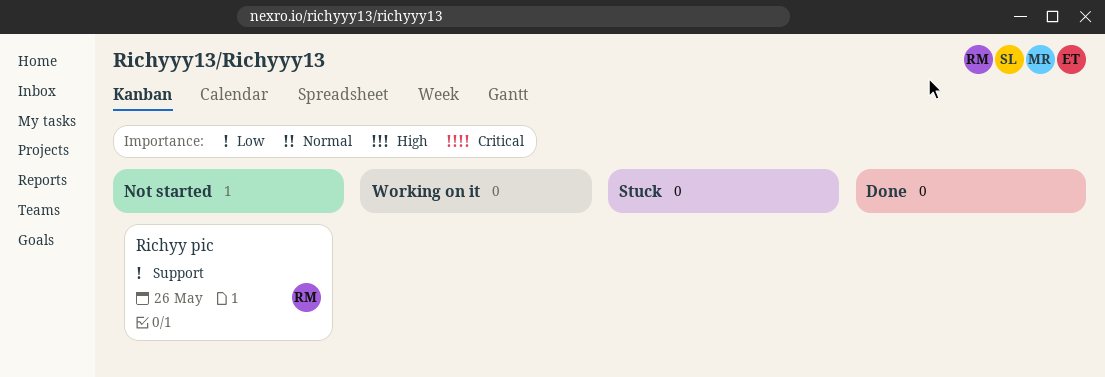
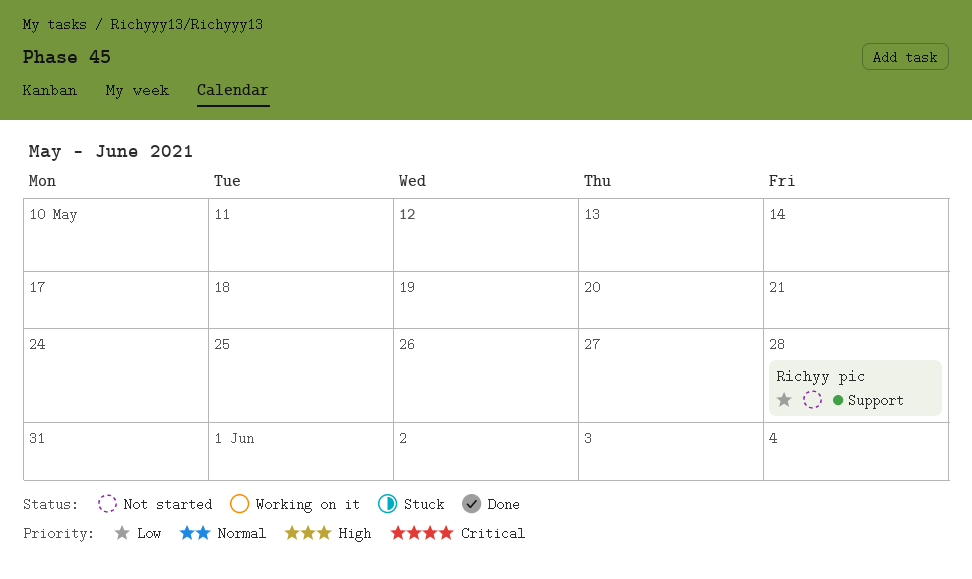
Richyy pic, due: May 26 -> May 28

